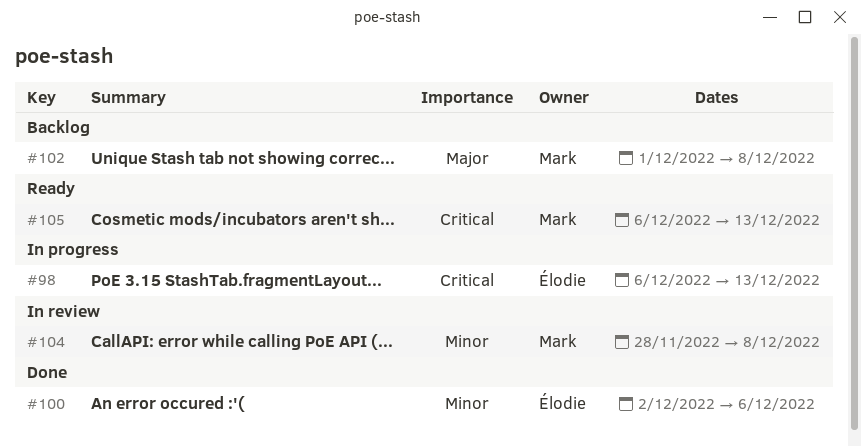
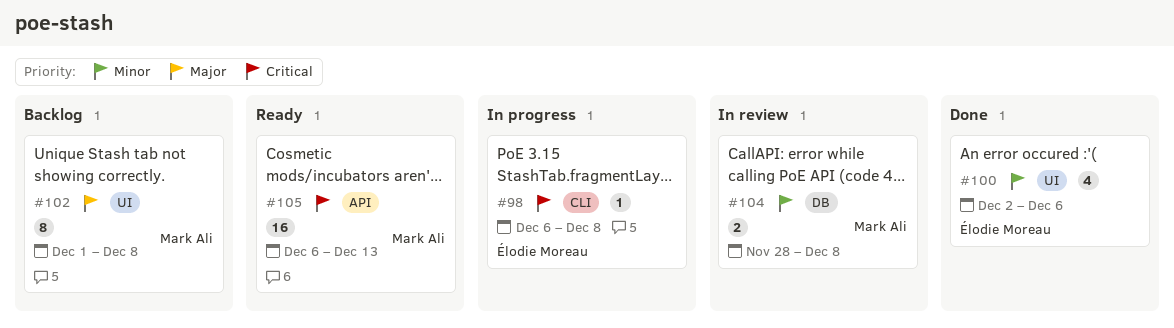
#98, due: Dec 13 -> Dec 8

